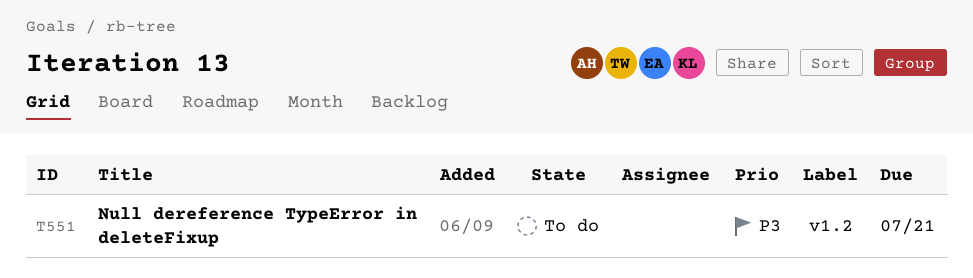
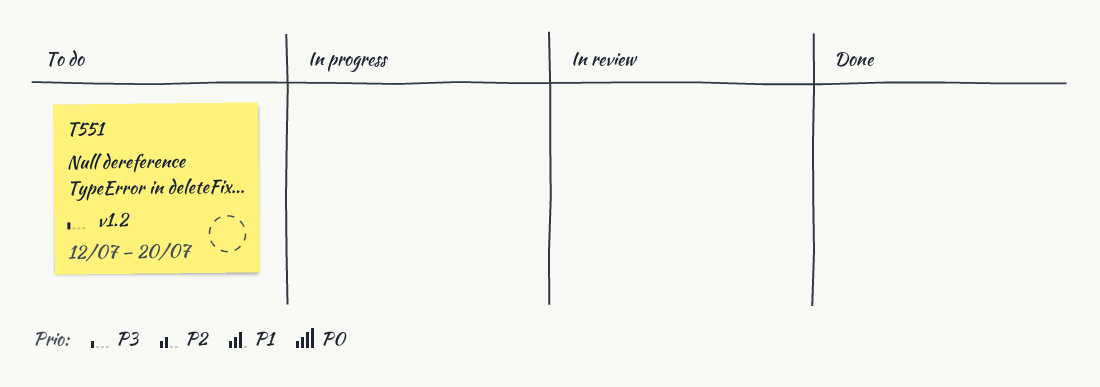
T551, due: Jul 21 -> Jul 20

